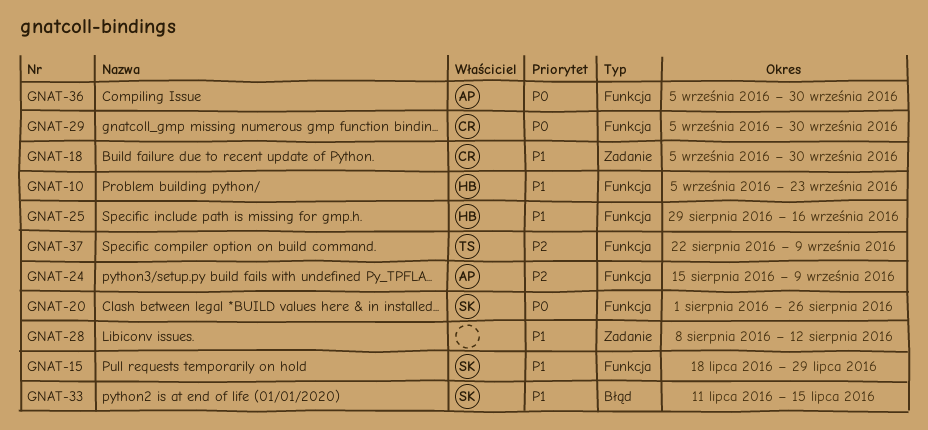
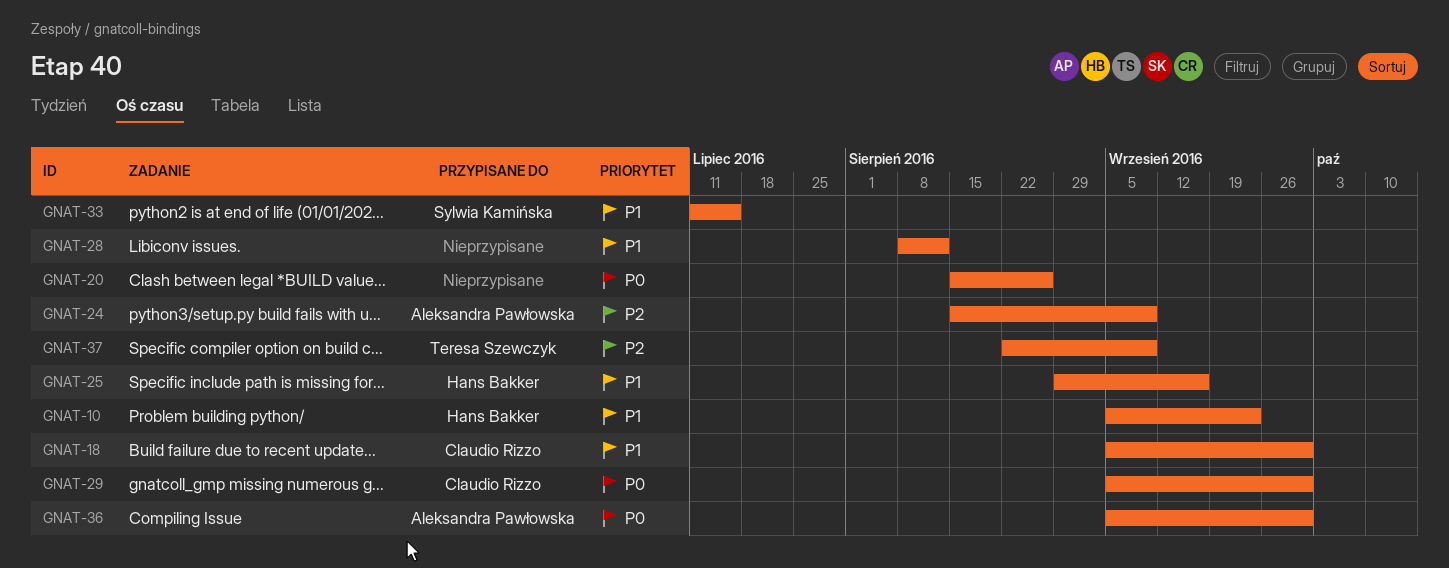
GNAT-15: present -> none
GNAT-20, owner: Sylwia Kamińska -> none
GNAT-20, start: Aug 1 -> Aug 15

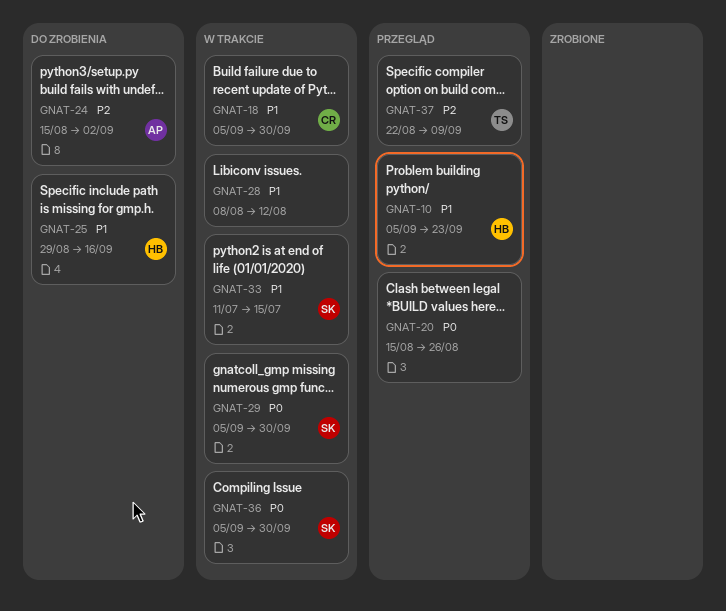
GNAT-24, due: Sep 9 -> Sep 2
GNAT-29, owner: Claudio Rizzo -> Sylwia Kamińska
GNAT-36, owner: Aleksandra Pawłowska -> Sylwia Kamińska

